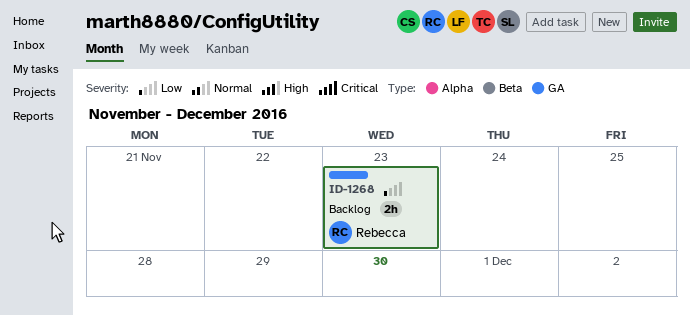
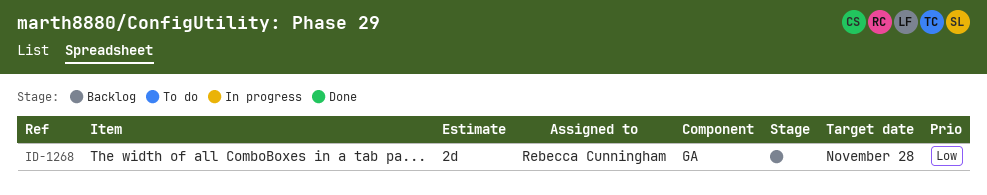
ID-1268, estimate: 2h -> 2d
ID-1268, due: Nov 23 -> Nov 28

